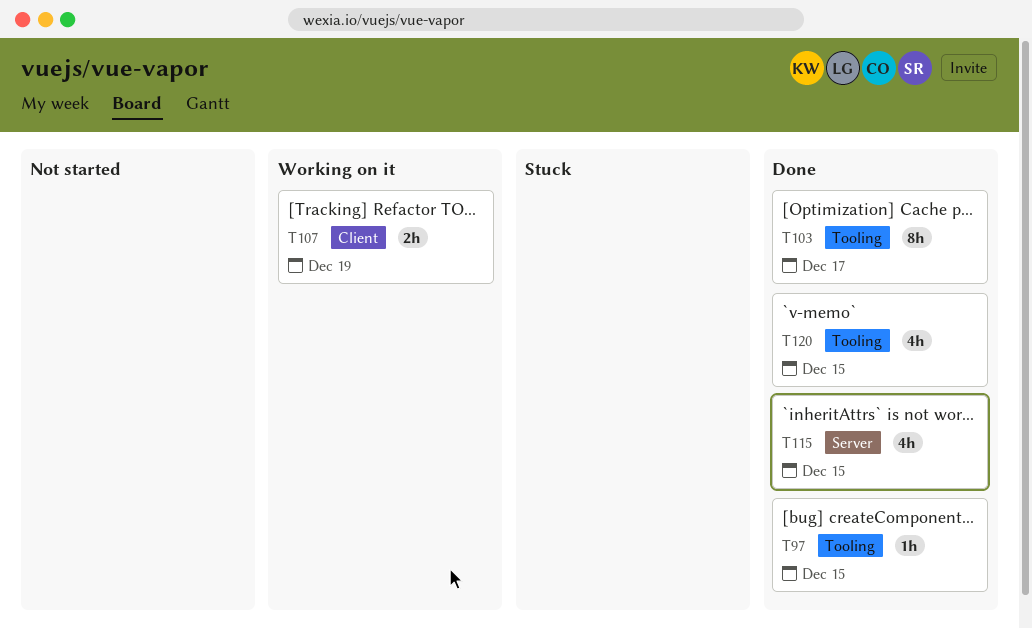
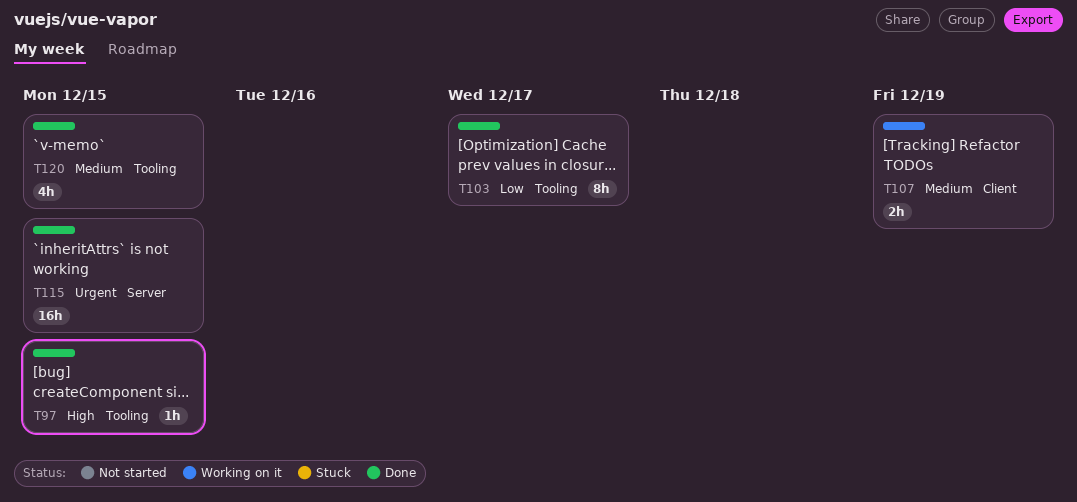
T115, estimate: 4h -> 16h

